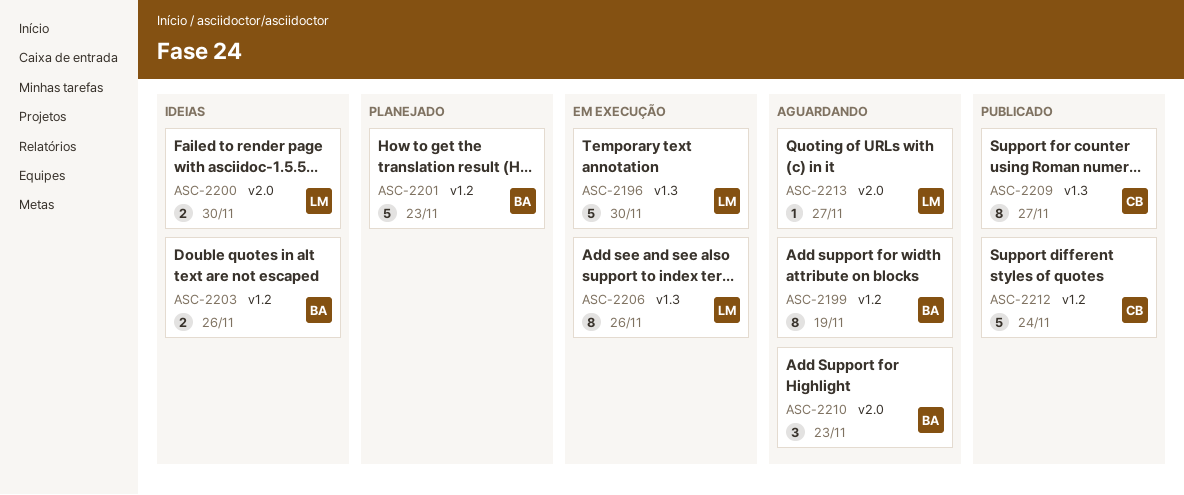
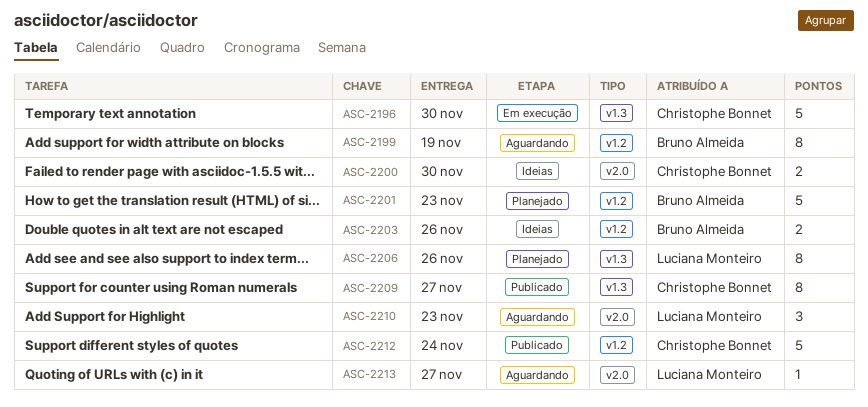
ASC-2196, owner: Luciana Monteiro -> Christophe Bonnet
ASC-2200, owner: Luciana Monteiro -> Christophe Bonnet
ASC-2206, status: Em execução -> Planejado
ASC-2210, owner: Bruno Almeida -> Luciana Monteiro

